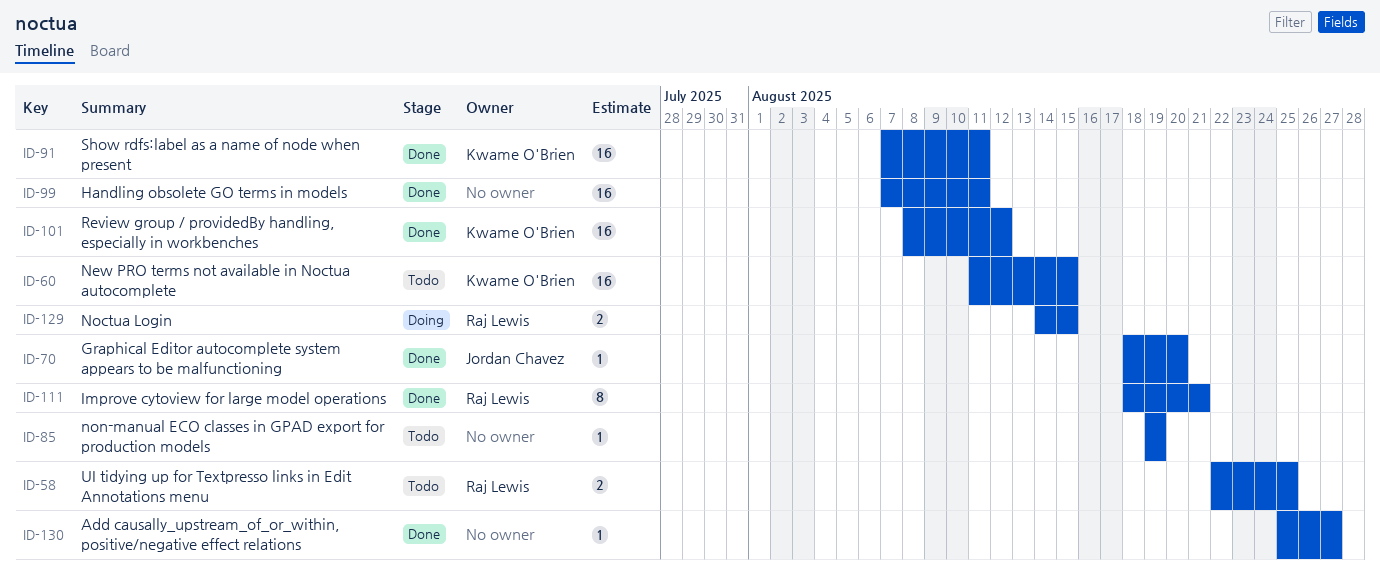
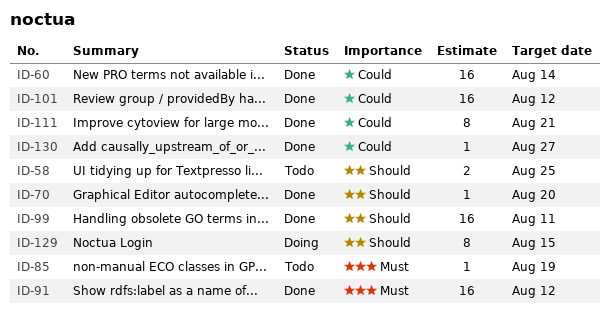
ID-60, status: Todo -> Done
ID-60, due: Aug 15 -> Aug 14
ID-91, due: Aug 11 -> Aug 12
ID-129, estimate: 2 -> 8

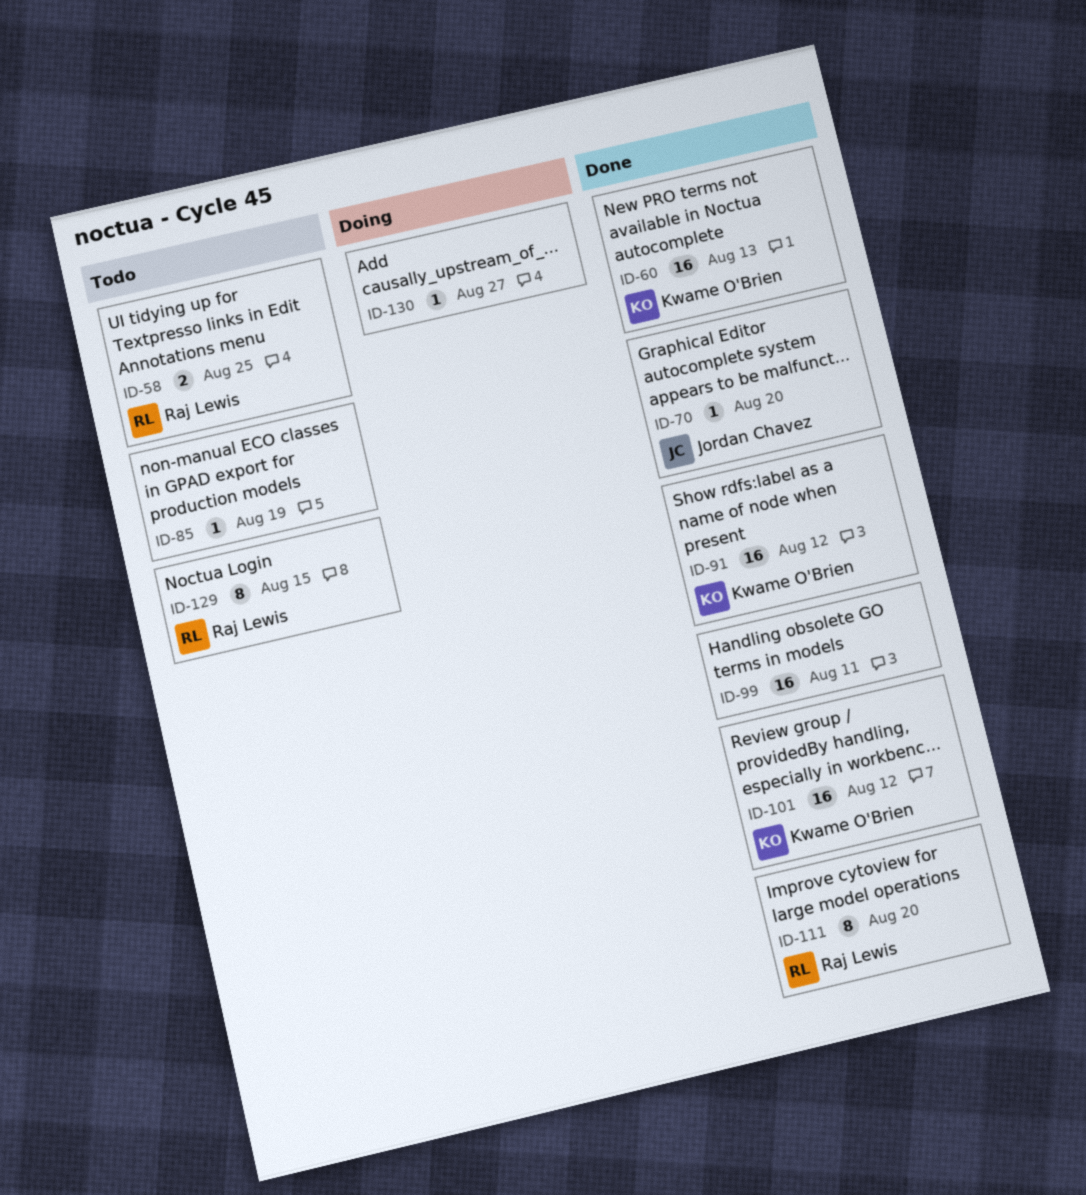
ID-60, due: Aug 14 -> Aug 13
ID-111, due: Aug 21 -> Aug 20
ID-129, status: Doing -> Todo
ID-130, status: Done -> Doing

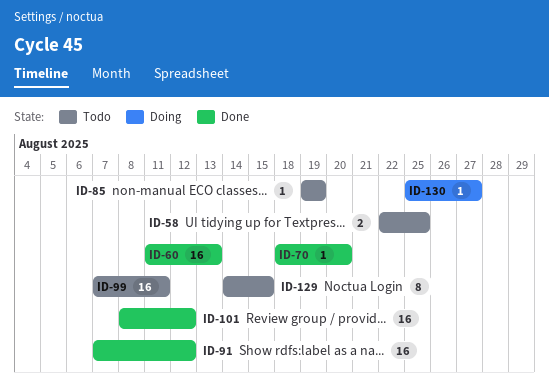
ID-99, status: Done -> Todo
ID-111: present -> none

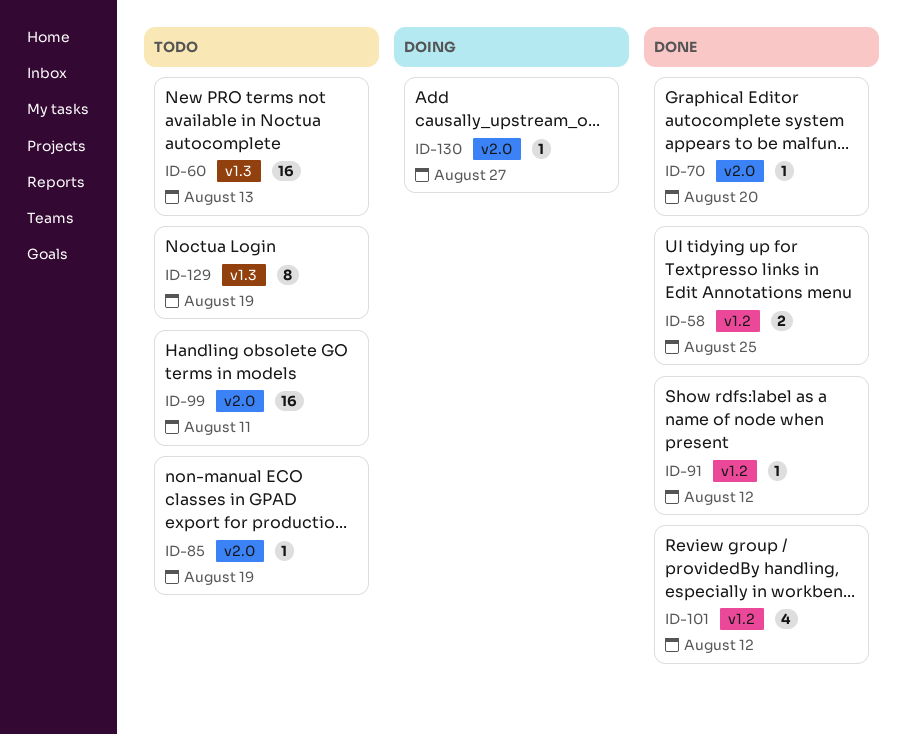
ID-58, status: Todo -> Done
ID-60, status: Done -> Todo
ID-91, estimate: 16 -> 1
ID-101, estimate: 16 -> 4
ID-129, due: Aug 15 -> Aug 19

